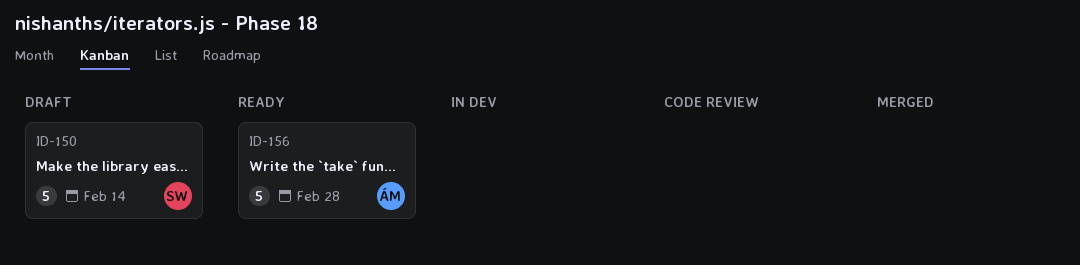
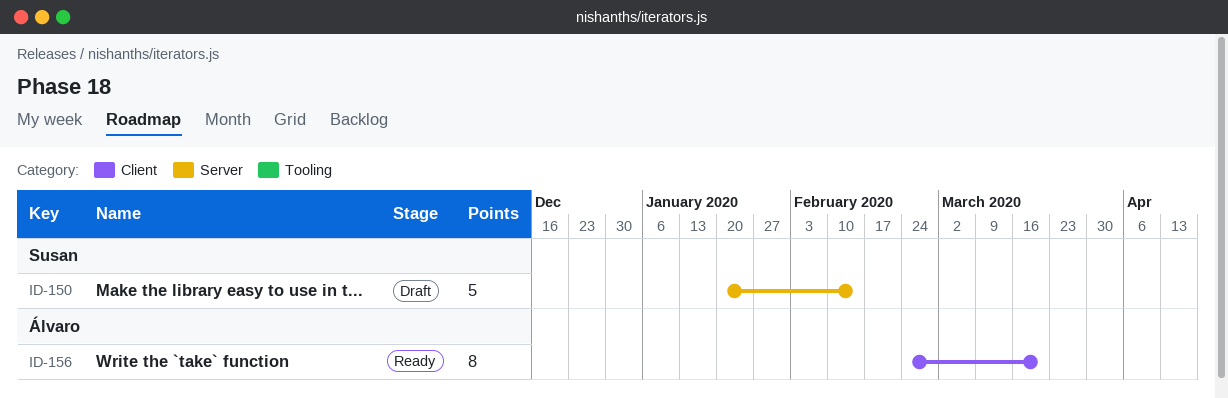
ID-156, estimate: 5 -> 8
ID-156, due: Feb 28 -> Mar 20

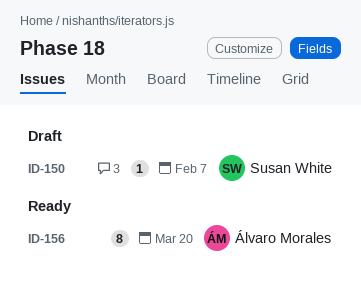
ID-150, estimate: 5 -> 1
ID-150, due: Feb 14 -> Feb 7

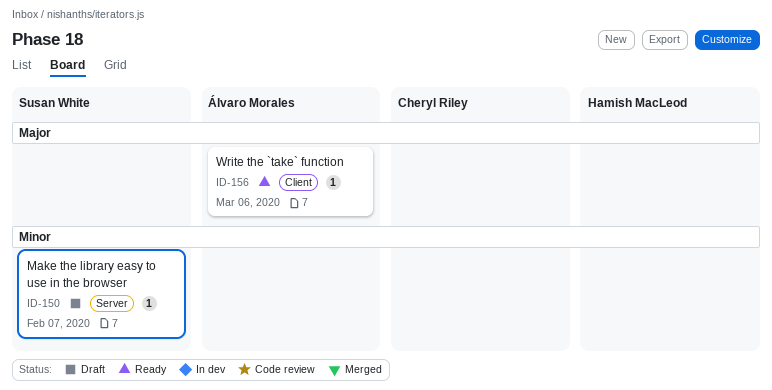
ID-156, estimate: 8 -> 1
ID-156, due: Mar 20 -> Mar 6

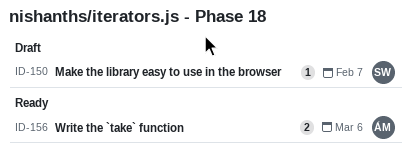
ID-156, estimate: 1 -> 2

